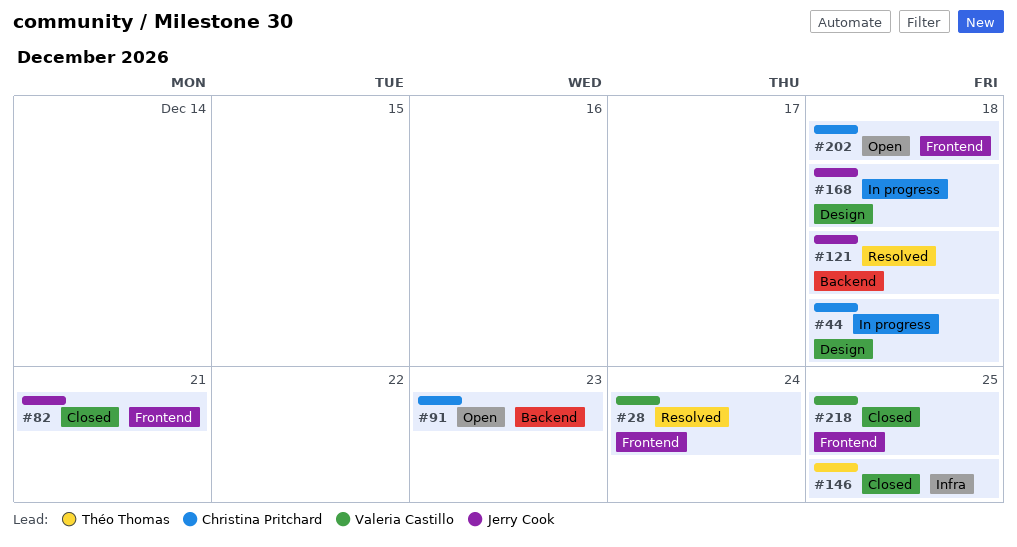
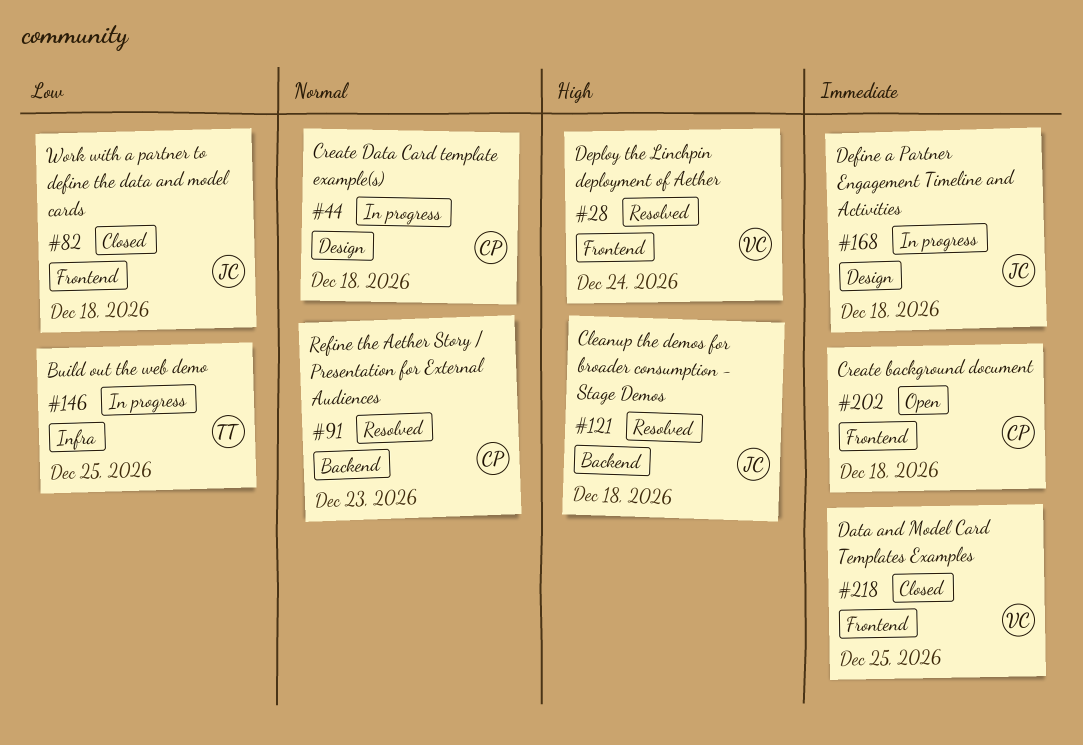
#82, due: Dec 21 -> Dec 18
#91, status: Open -> Resolved
#146, status: Closed -> In progress

